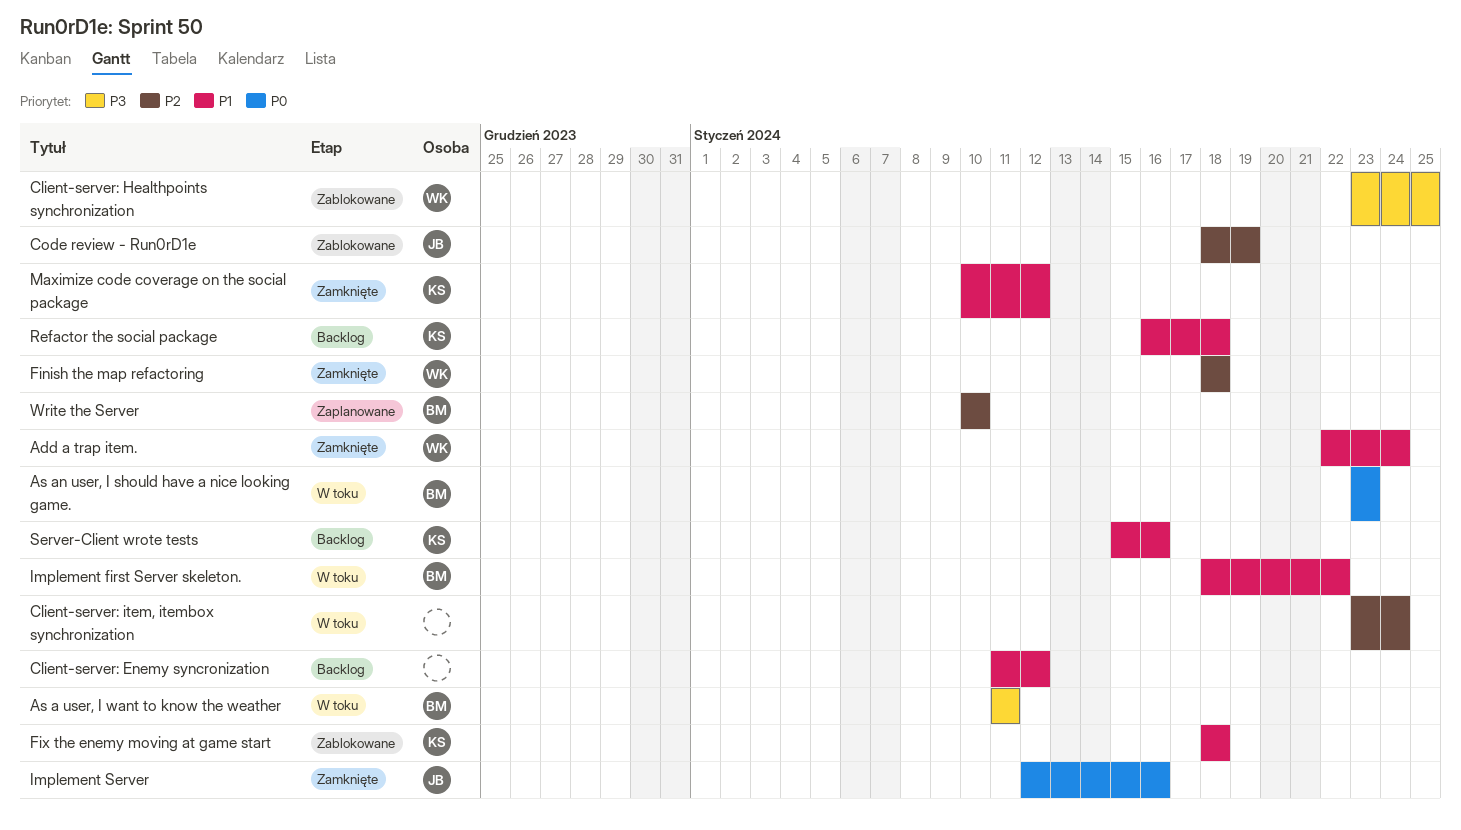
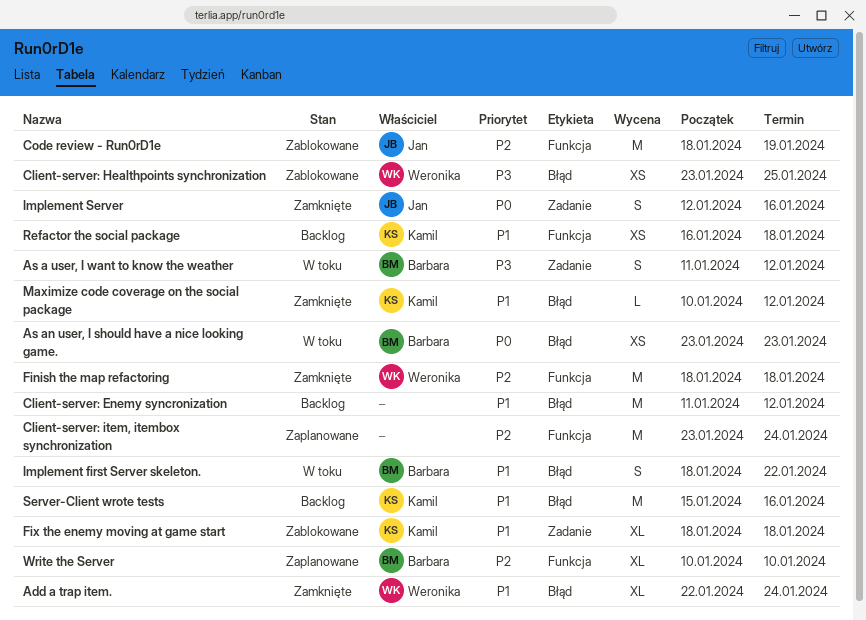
As a user, I want to know the weather, due: Jan 11 -> Jan 12
Client-server: item, itembox synchronization, status: W toku -> Zaplanowane

